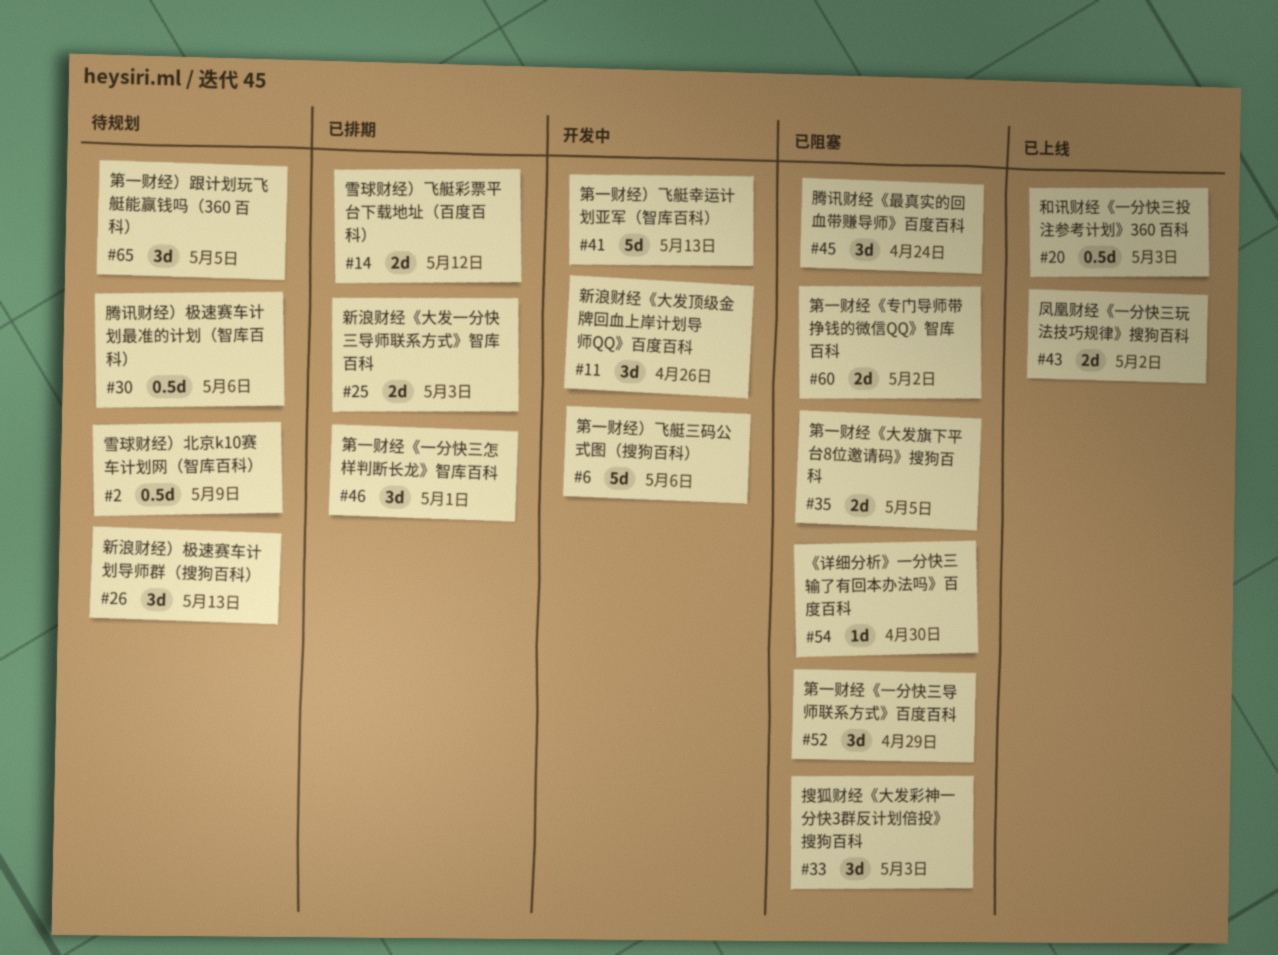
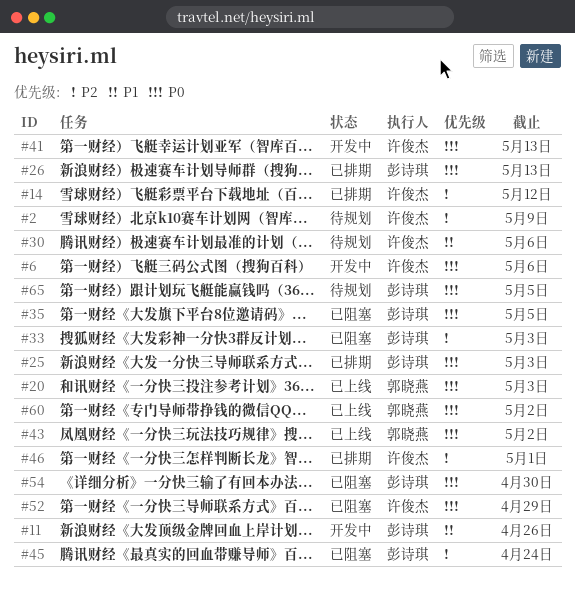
#26, status: 待规划 -> 已排期
#60, status: 已阻塞 -> 已上线

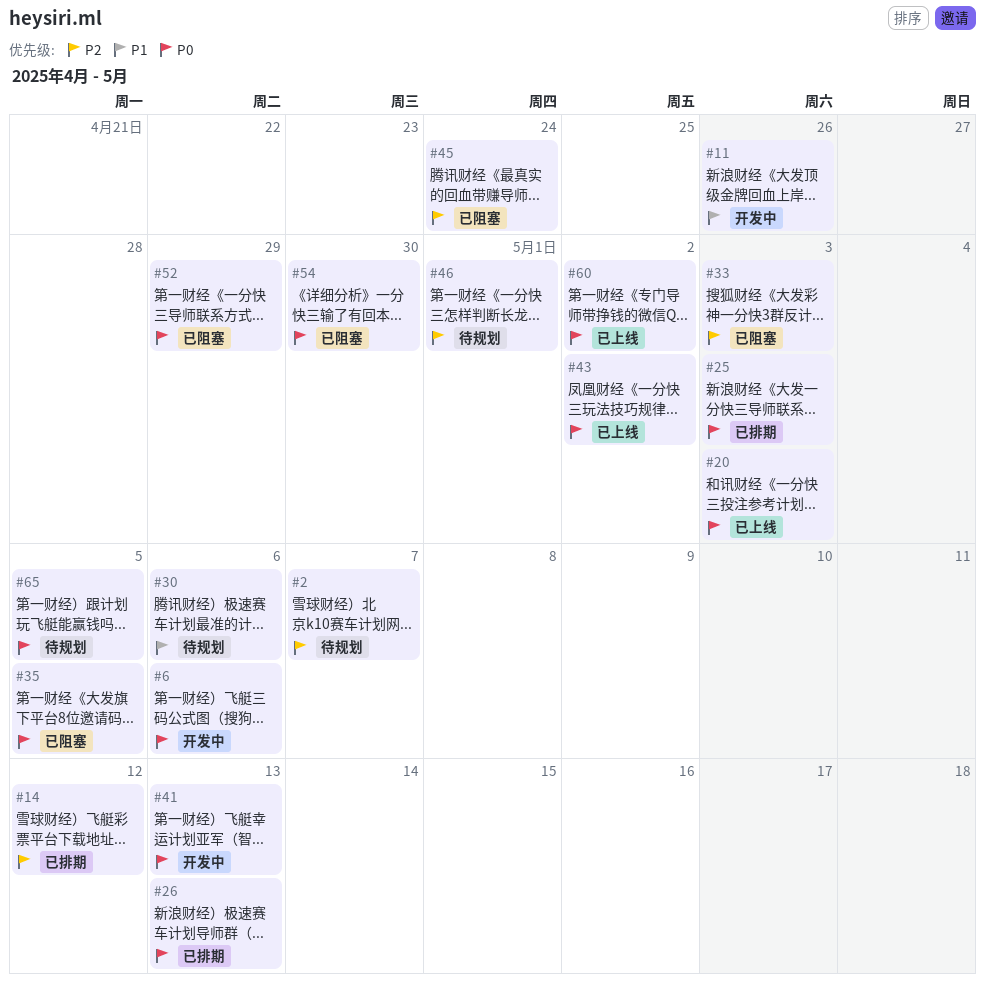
#2, due: May 9 -> May 7
#46, status: 已排期 -> 待规划

